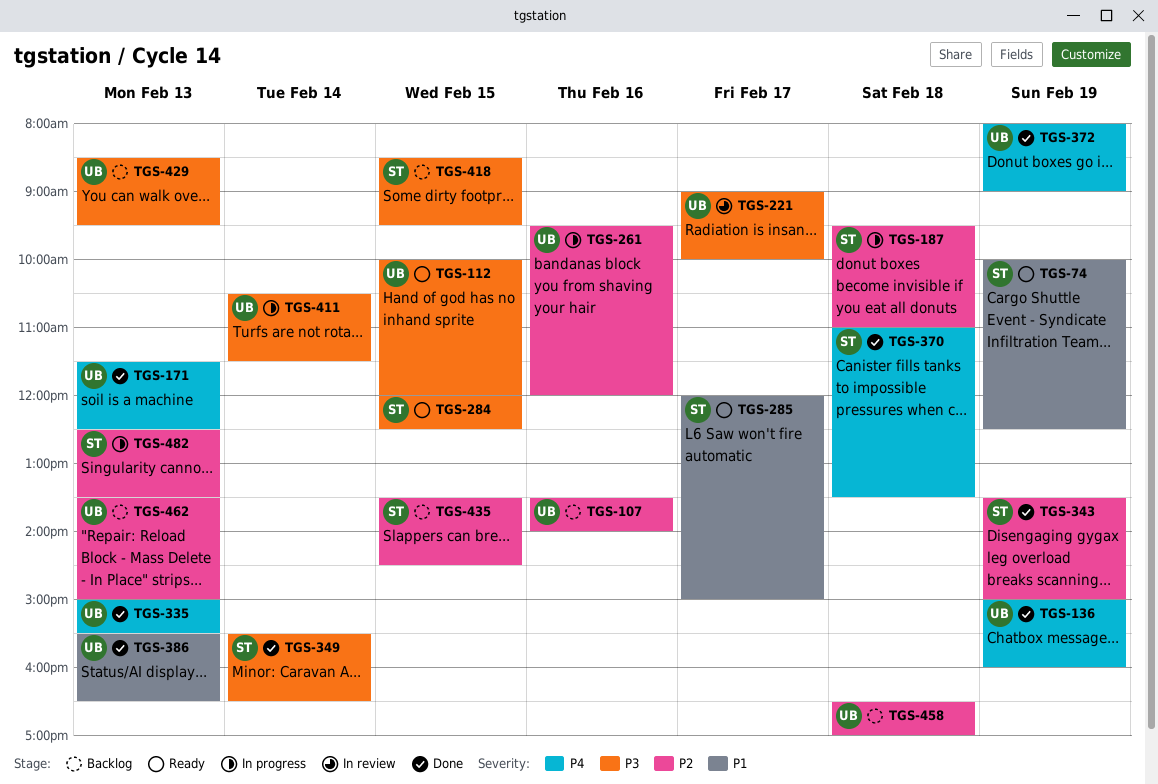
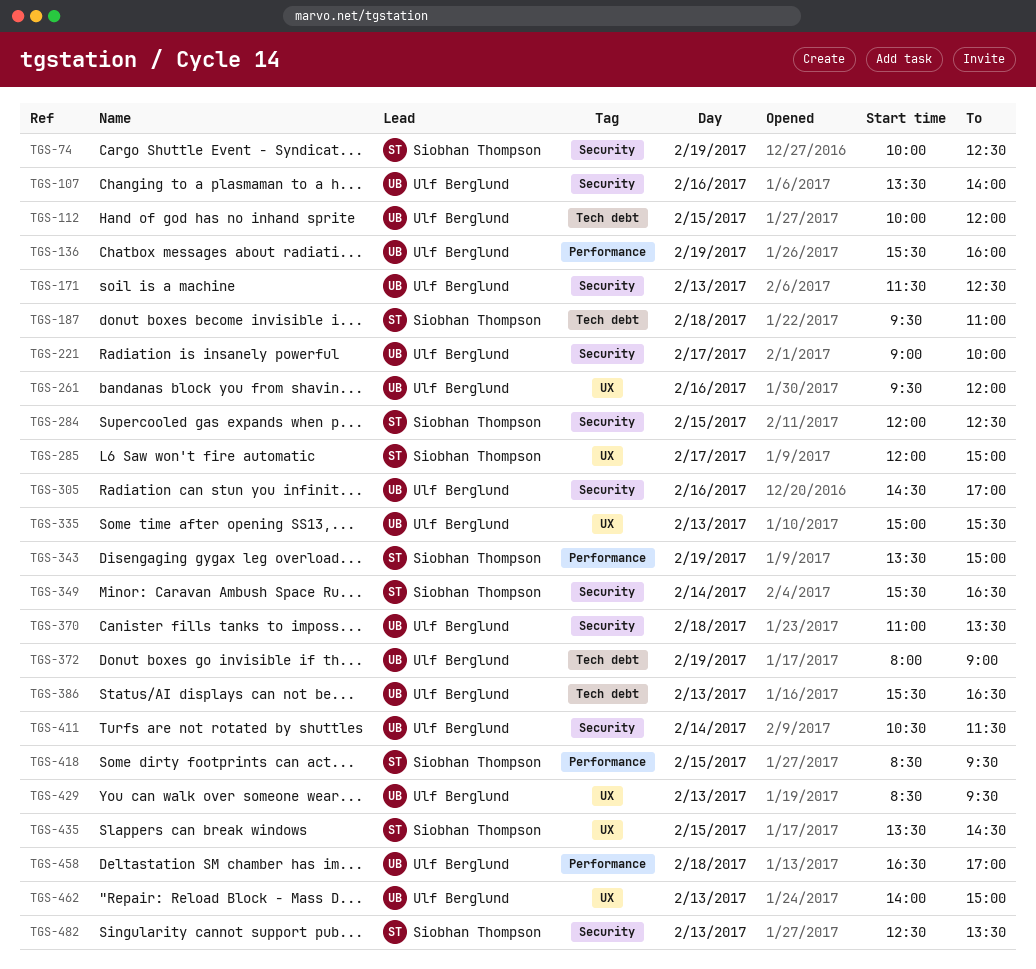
TGS-136, begins: 15:00 -> 15:30
TGS-305: none -> present
TGS-370, owner: Siobhan Thompson -> Ulf Berglund
TGS-462, begins: 13:30 -> 14:00

